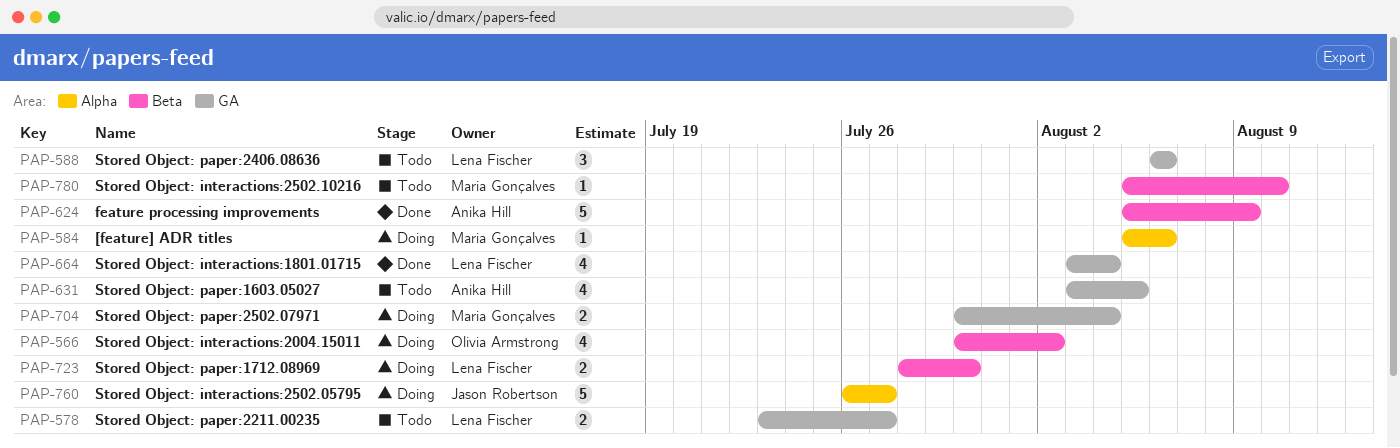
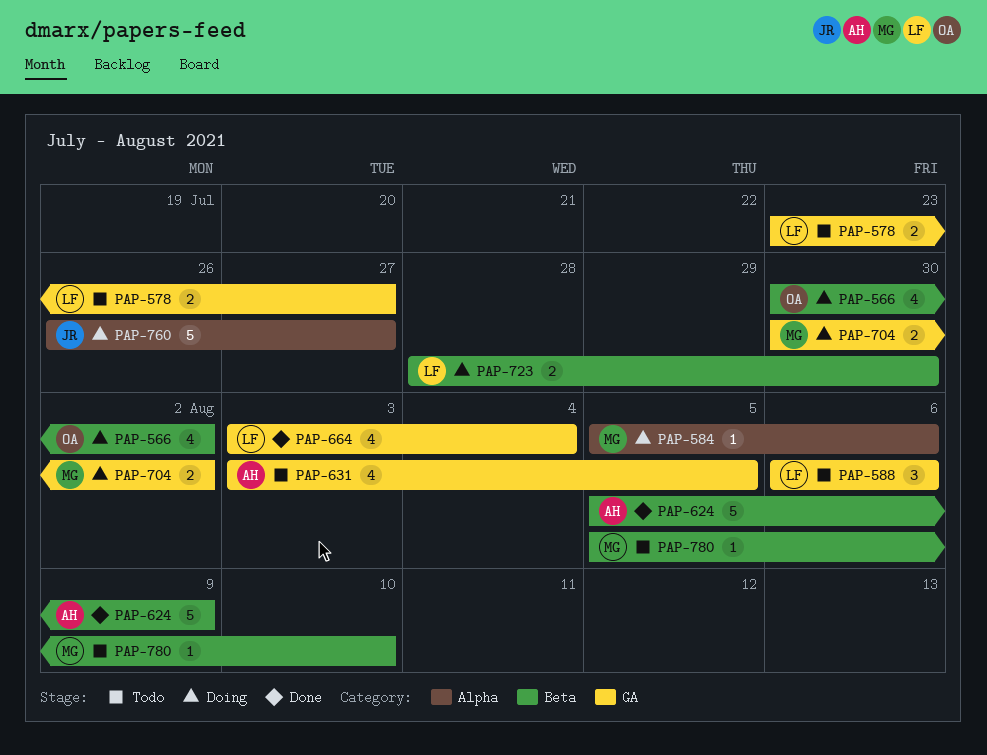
PAP-704, due: Aug 4 -> Aug 2

